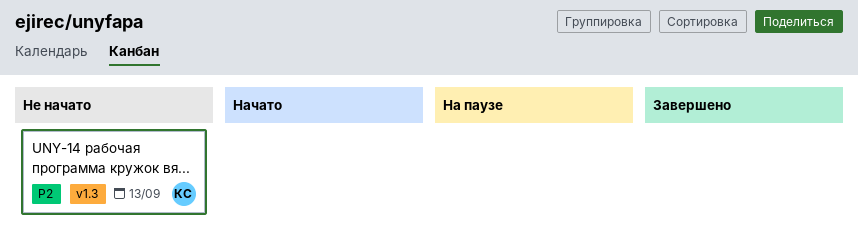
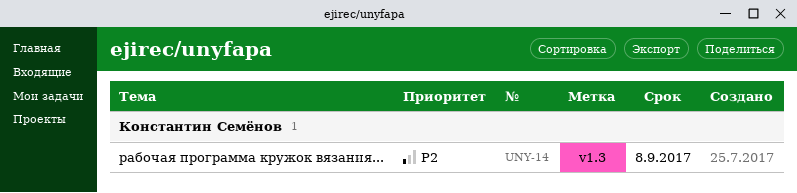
UNY-14, due: Sep 13 -> Sep 8

